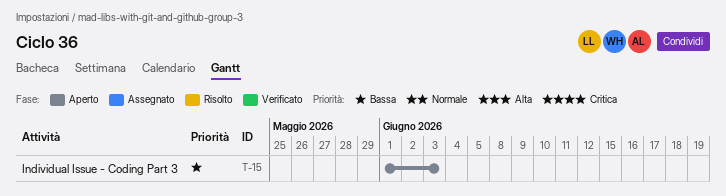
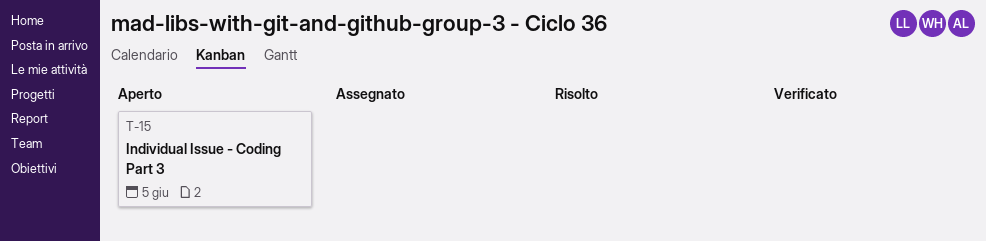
T-15, due: Jun 3 -> Jun 5

